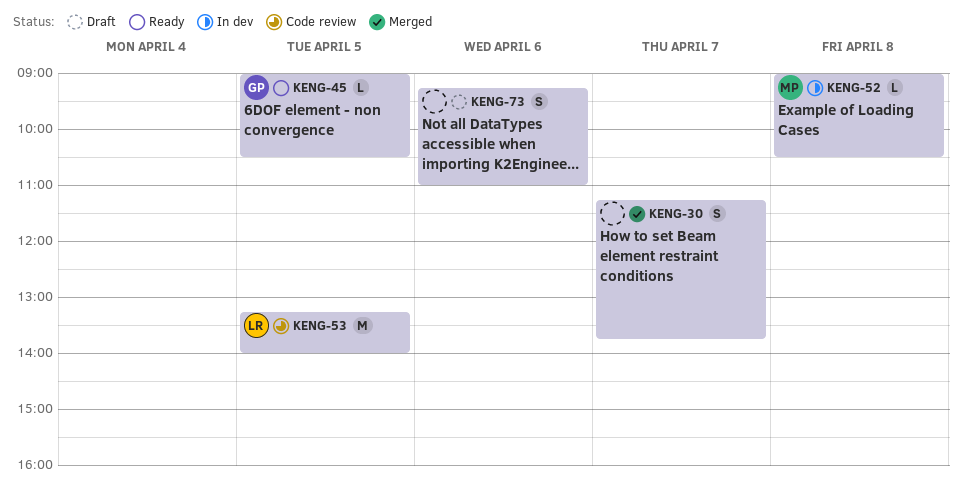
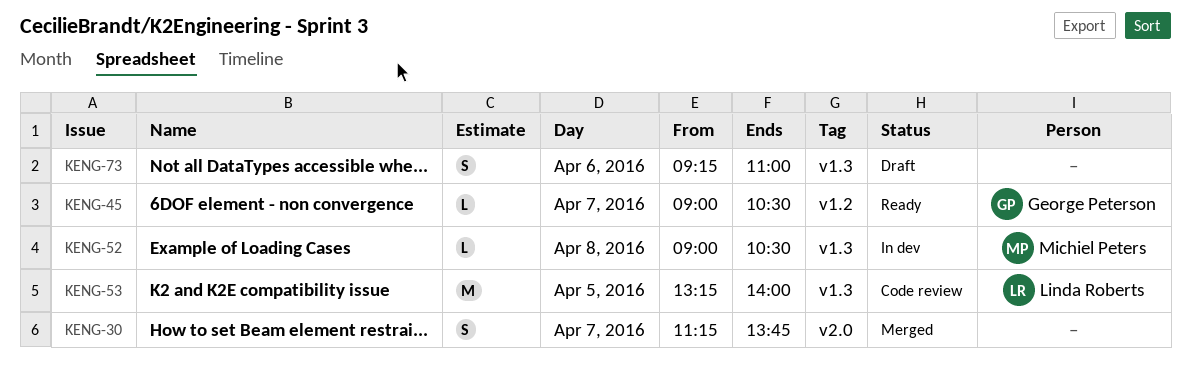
KENG-45, day: Apr 5 -> Apr 7

